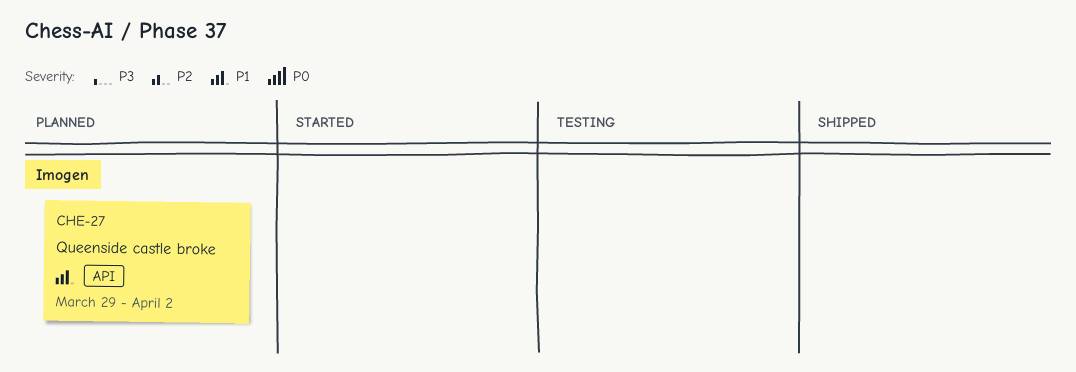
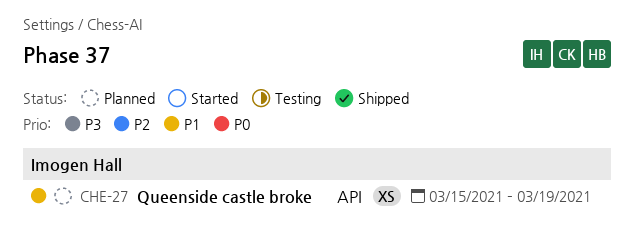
CHE-27, start: Mar 29 -> Mar 15
CHE-27, due: Apr 2 -> Mar 19

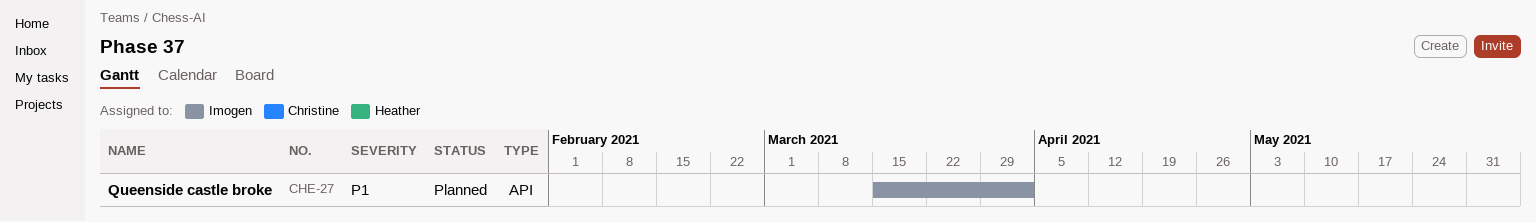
CHE-27, due: Mar 19 -> Apr 2

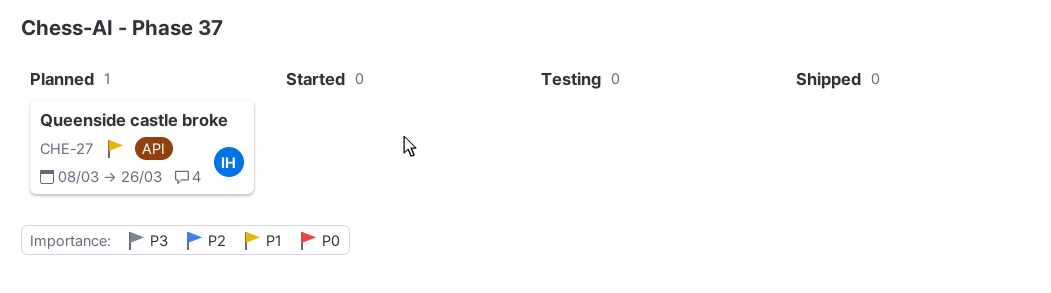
CHE-27, start: Mar 15 -> Mar 8
CHE-27, due: Apr 2 -> Mar 26

